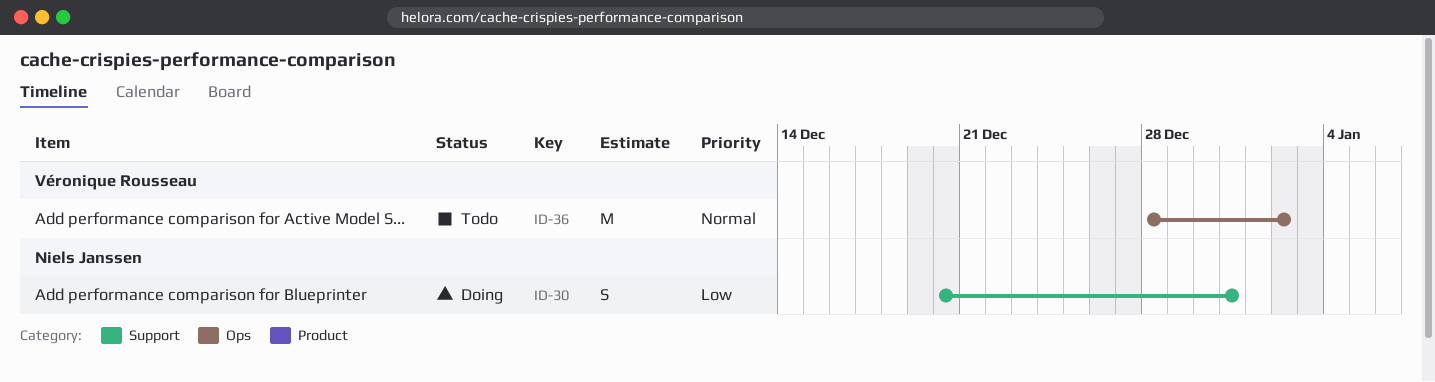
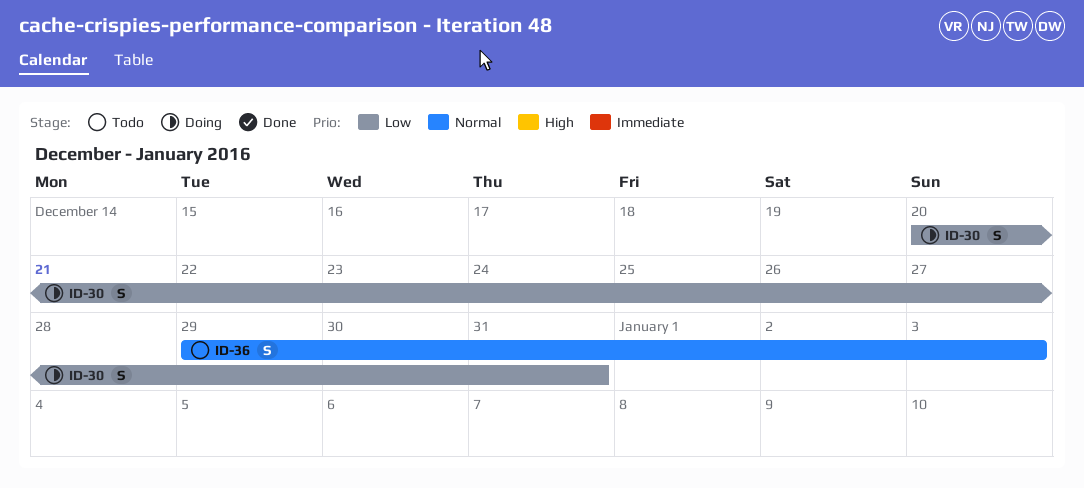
ID-36, estimate: M -> S
ID-36, start: Dec 28 -> Dec 29
ID-36, due: Jan 2 -> Jan 3

